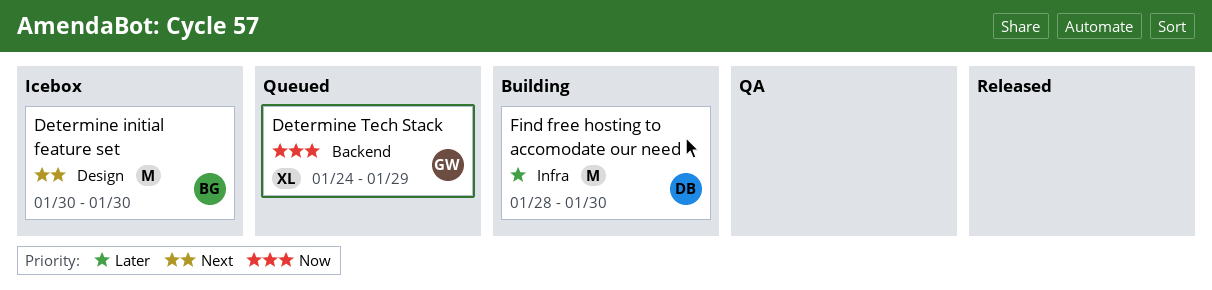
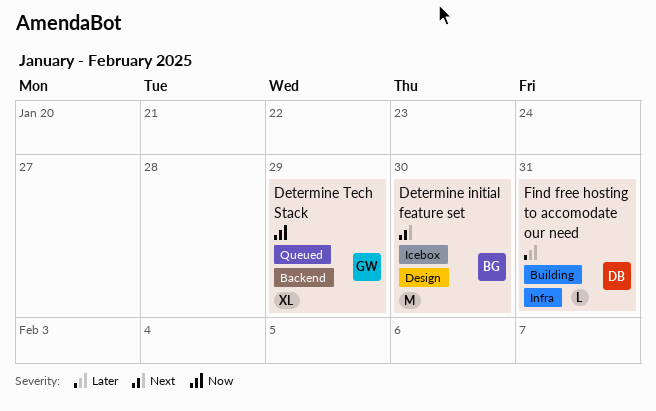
Find free hosting to accomodate our need, estimate: M -> L
Find free hosting to accomodate our need, due: Jan 30 -> Jan 31

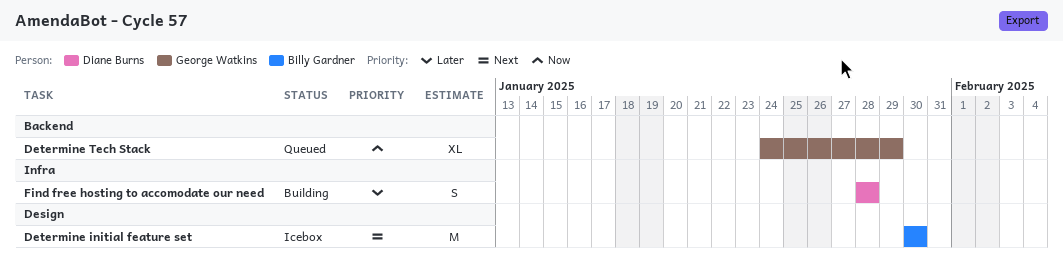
Find free hosting to accomodate our need, estimate: L -> S
Find free hosting to accomodate our need, due: Jan 31 -> Jan 28

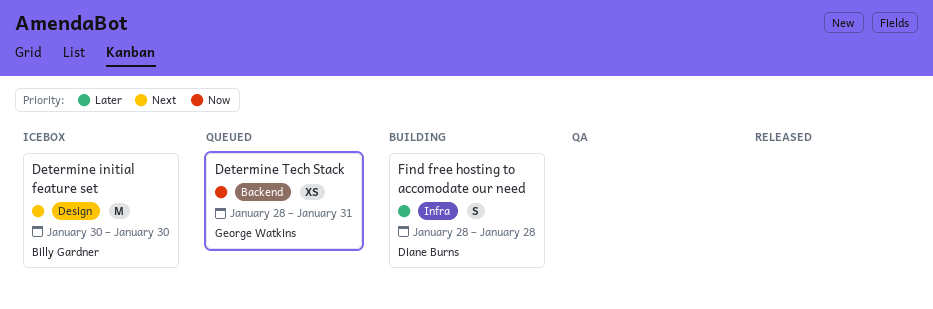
Determine Tech Stack, estimate: XL -> XS
Determine Tech Stack, start: Jan 24 -> Jan 28
Determine Tech Stack, due: Jan 29 -> Jan 31

